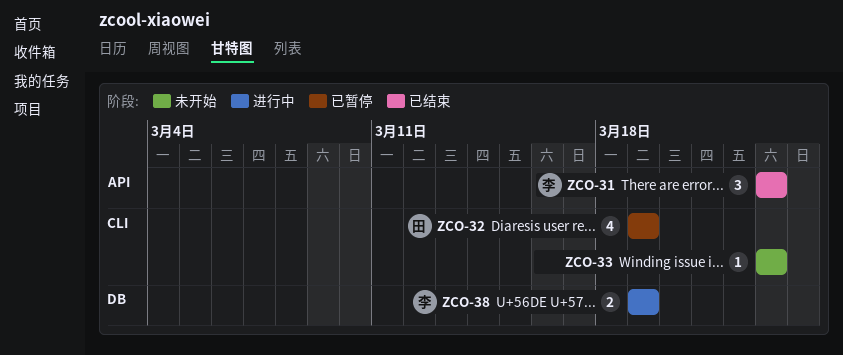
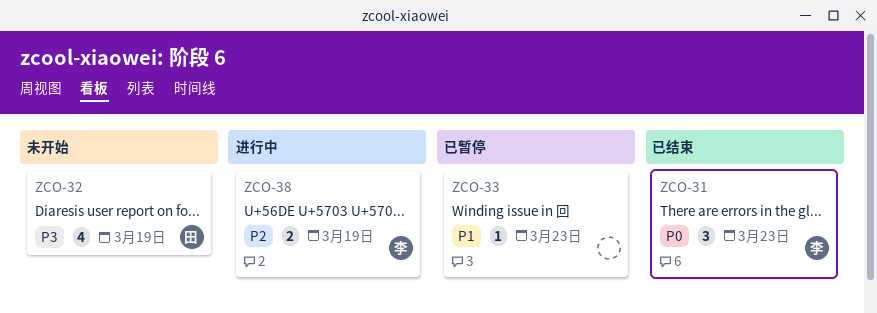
ZCO-32, status: 已暂停 -> 未开始
ZCO-33, status: 未开始 -> 已暂停

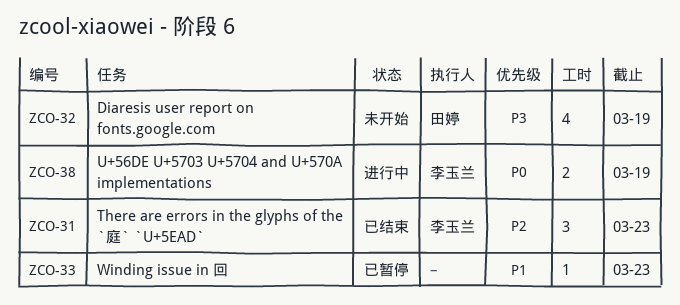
ZCO-31, priority: P0 -> P2
ZCO-38, priority: P2 -> P0

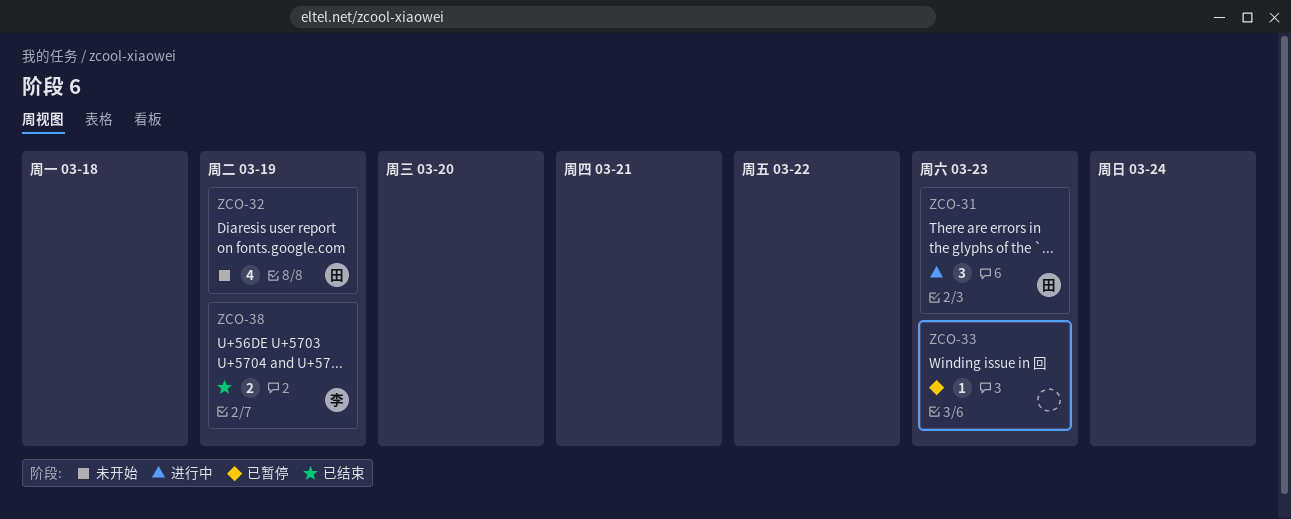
ZCO-31, status: 已结束 -> 进行中
ZCO-31, owner: 李玉兰 -> 田婷
ZCO-38, status: 进行中 -> 已结束

